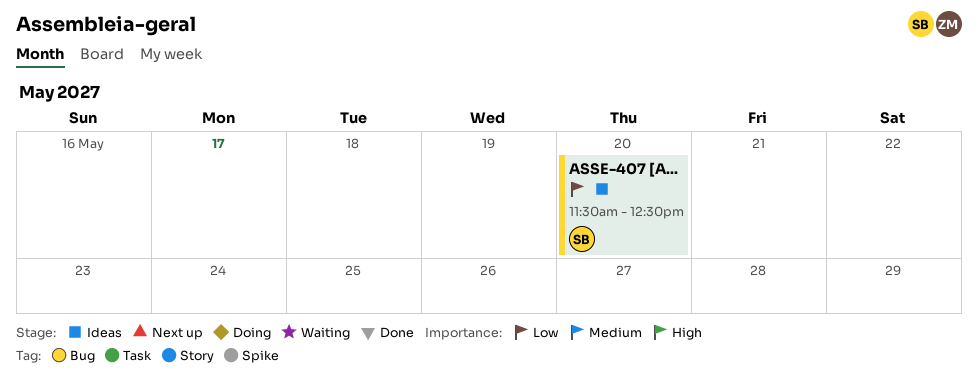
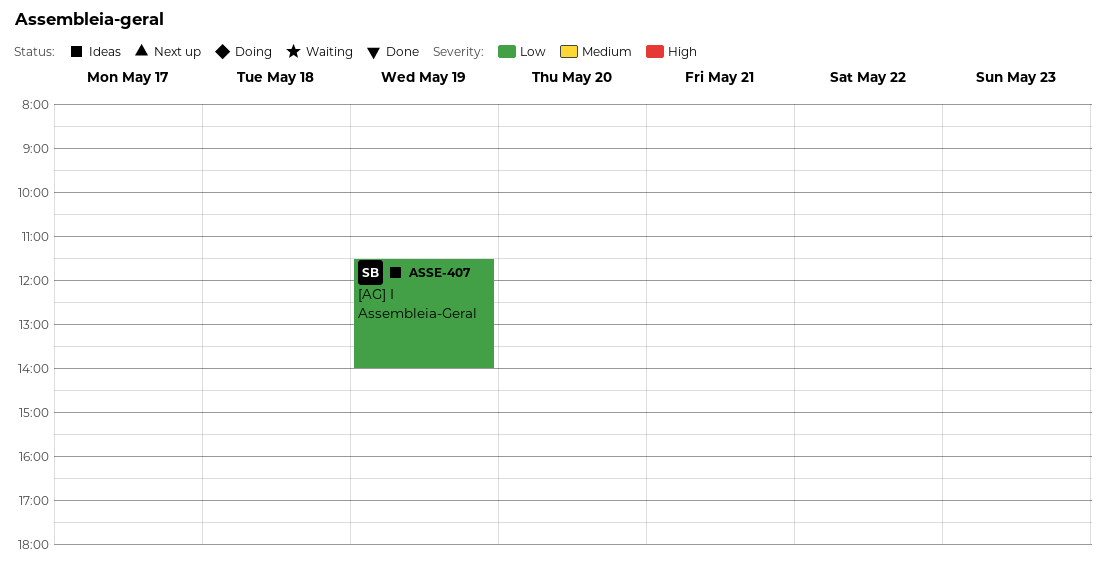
ASSE-407, day: May 20 -> May 19
ASSE-407, ends: 12:30 -> 14:00

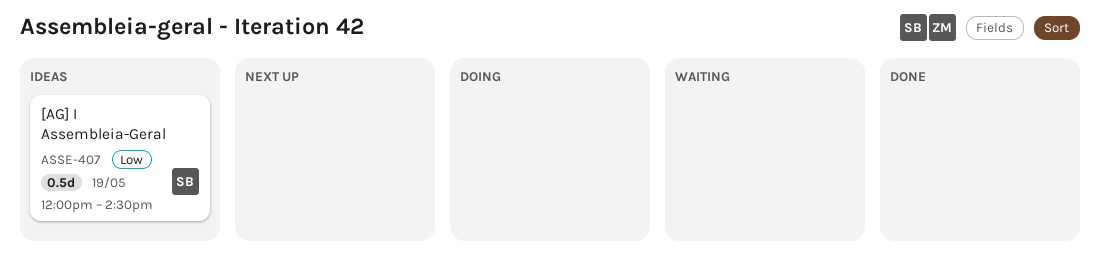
ASSE-407, begins: 11:30 -> 12:00
ASSE-407, ends: 14:00 -> 14:30

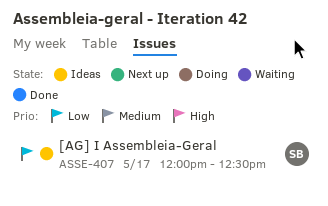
ASSE-407, day: May 19 -> May 17
ASSE-407, ends: 14:30 -> 12:30

